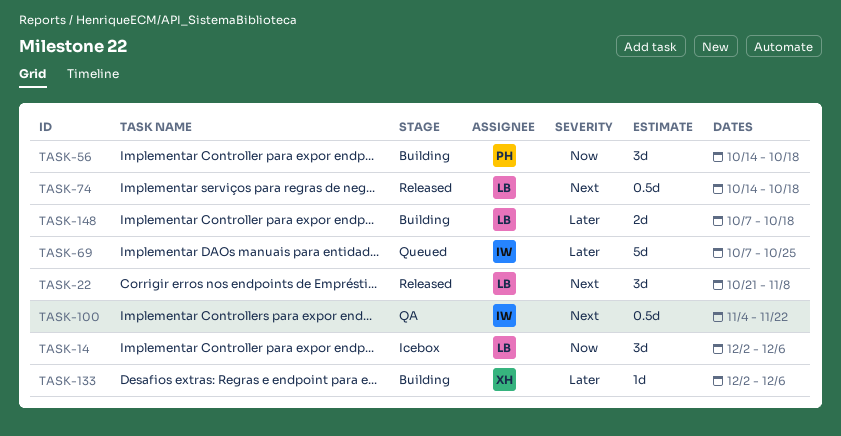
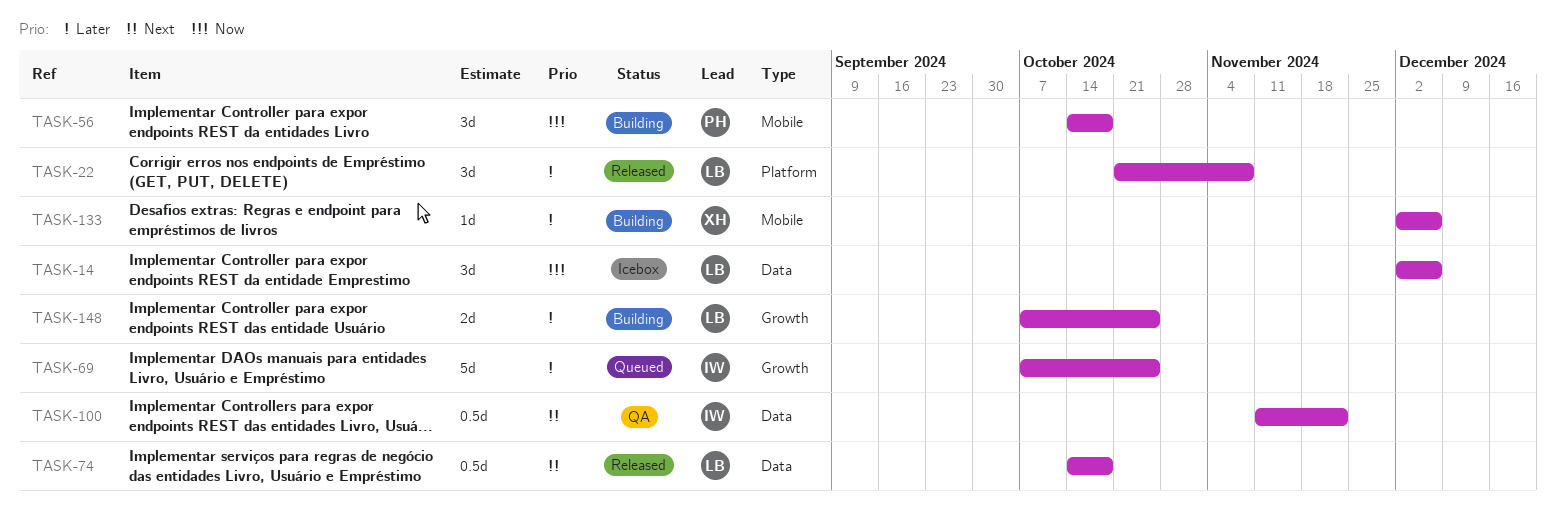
TASK-22, priority: Next -> Later
TASK-100, start: Nov 4 -> Nov 11
TASK-148, due: Oct 18 -> Oct 25

